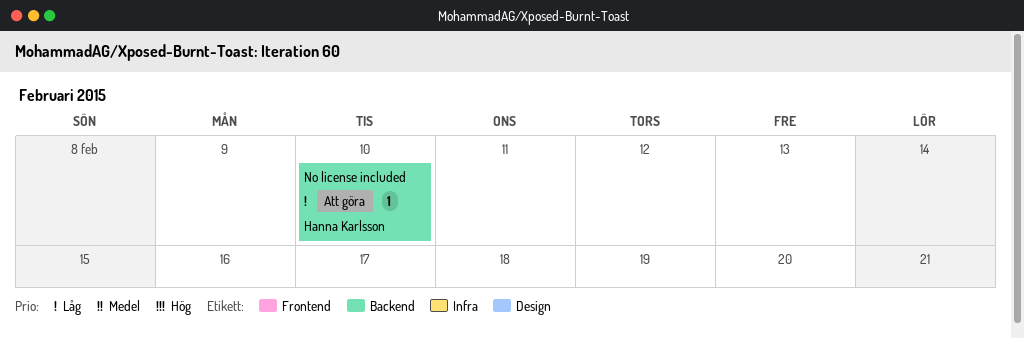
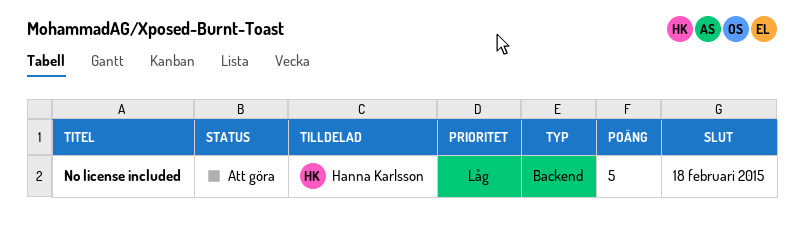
No license included, estimate: 1 -> 5
No license included, due: Feb 10 -> Feb 18

